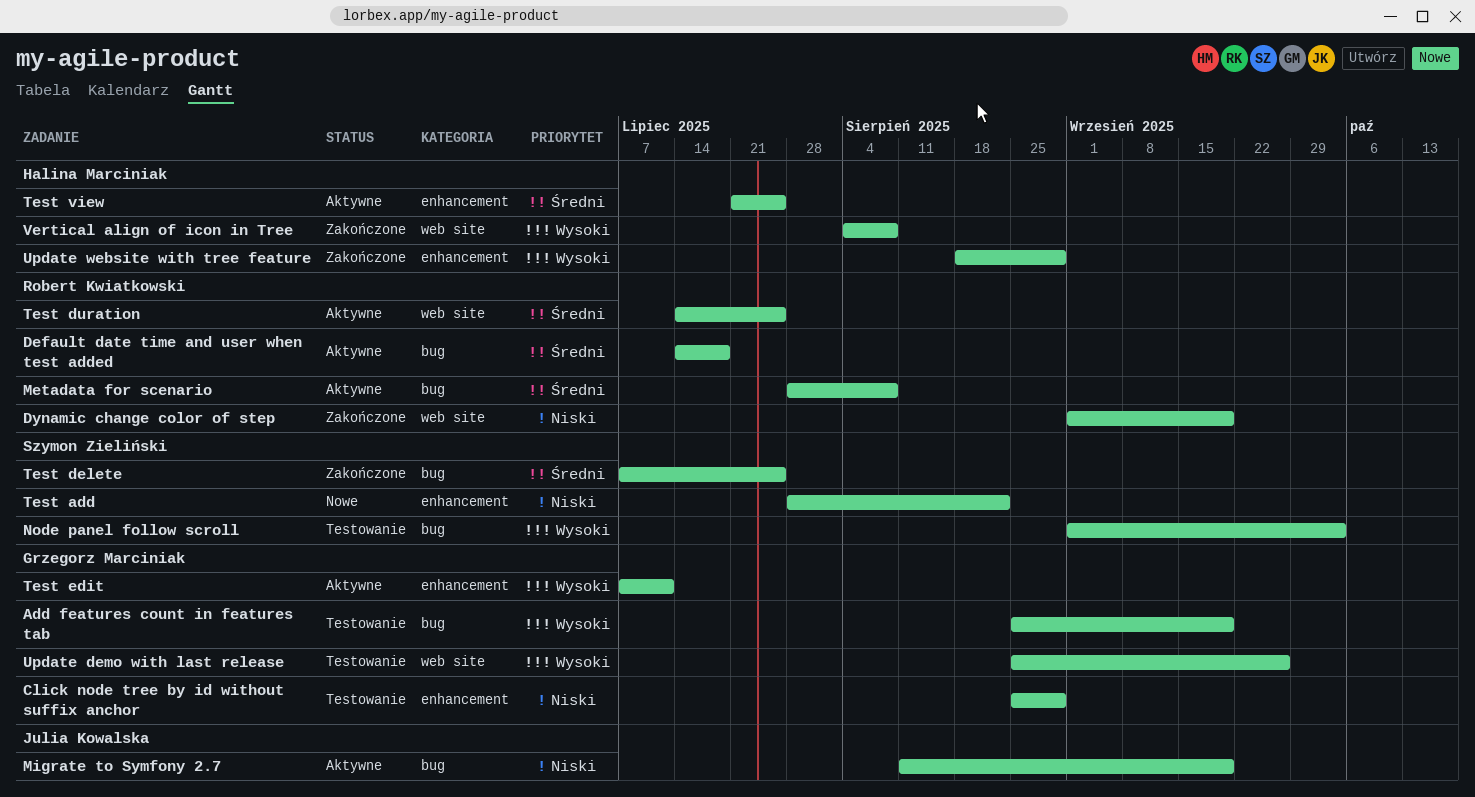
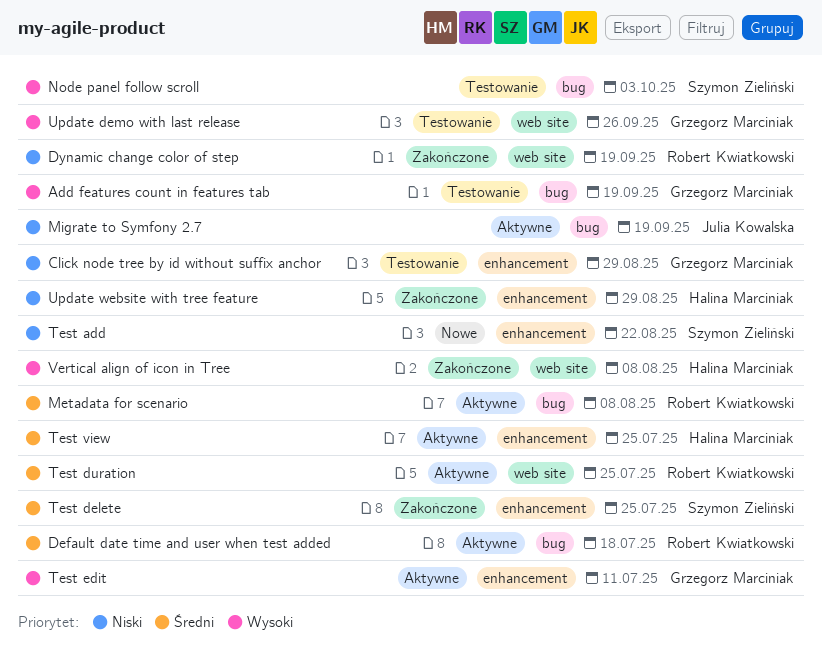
Test delete, label: bug -> enhancement
Update website with tree feature, priority: Wysoki -> Niski

